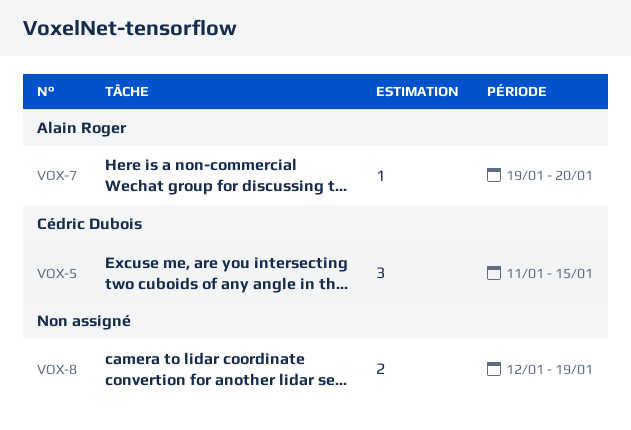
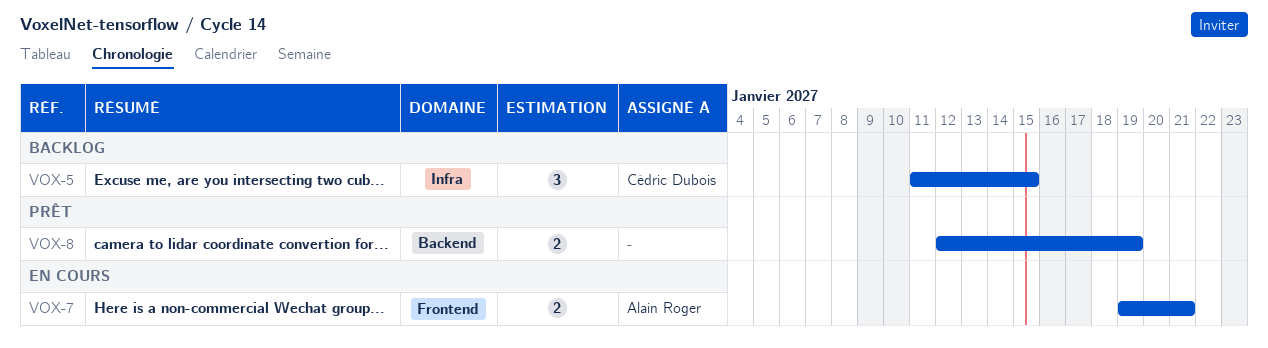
VOX-7, estimate: 1 -> 2
VOX-7, due: Jan 20 -> Jan 21

